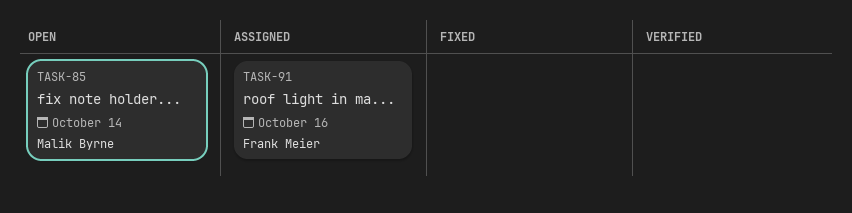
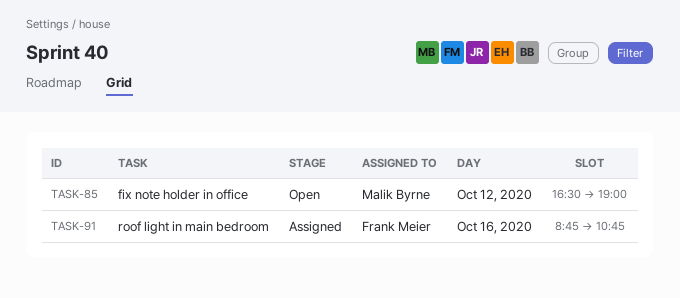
TASK-85, day: Oct 14 -> Oct 12

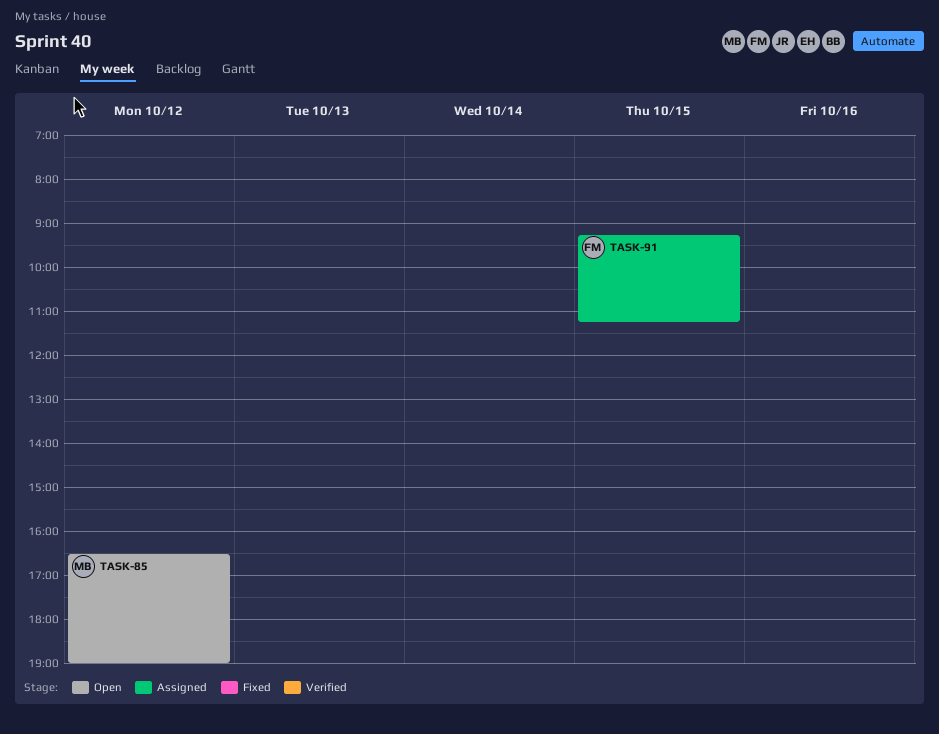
TASK-91, day: Oct 16 -> Oct 15
TASK-91, begins: 08:45 -> 09:15
TASK-91, ends: 10:45 -> 11:15

